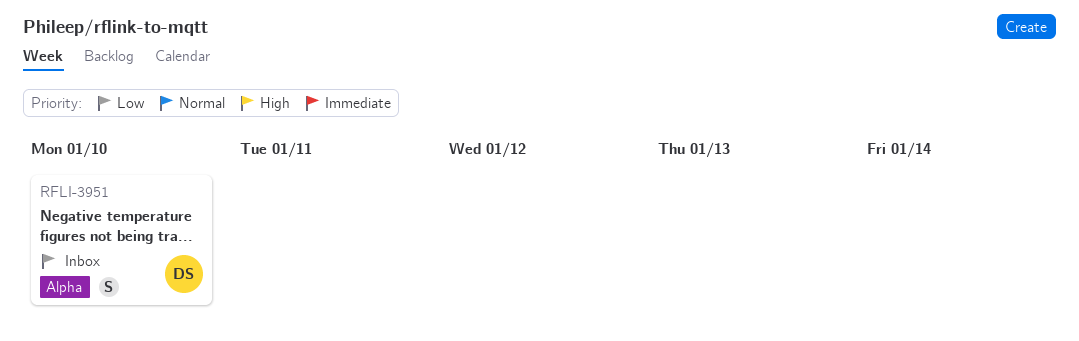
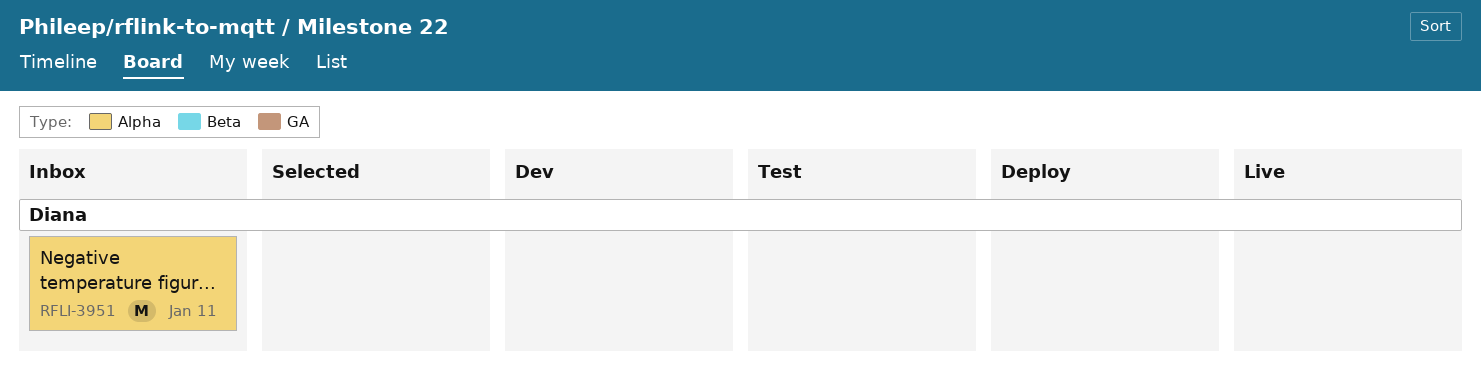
RFLI-3951, estimate: S -> M
RFLI-3951, due: Jan 10 -> Jan 11

